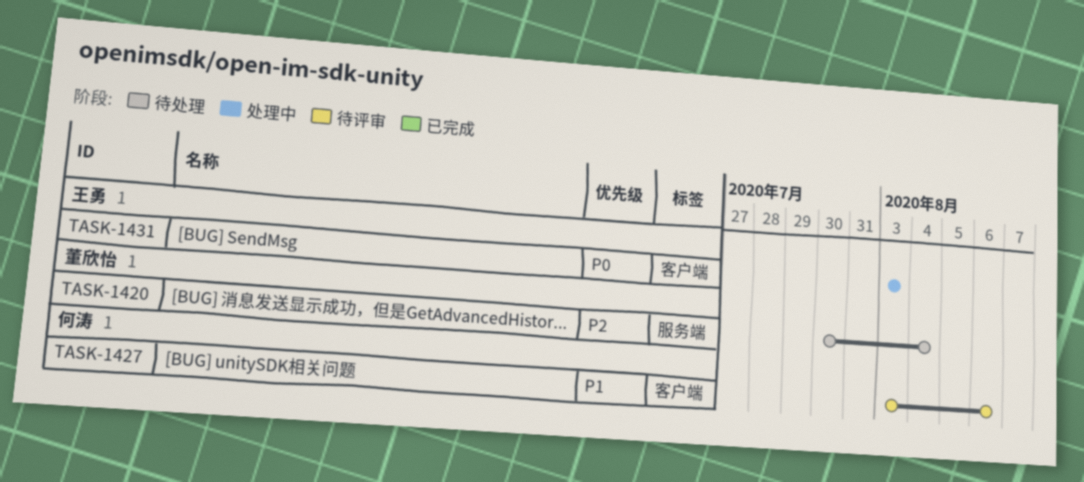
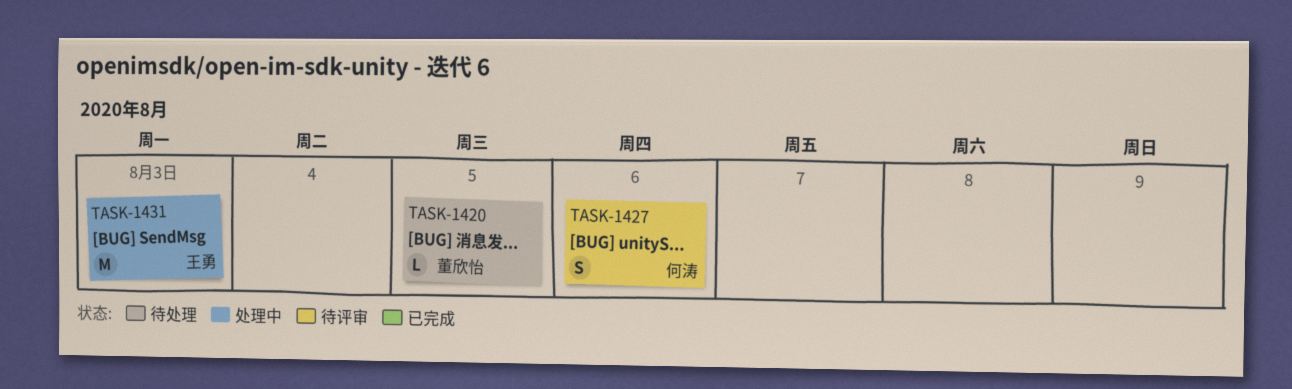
TASK-1420, due: Aug 4 -> Aug 5

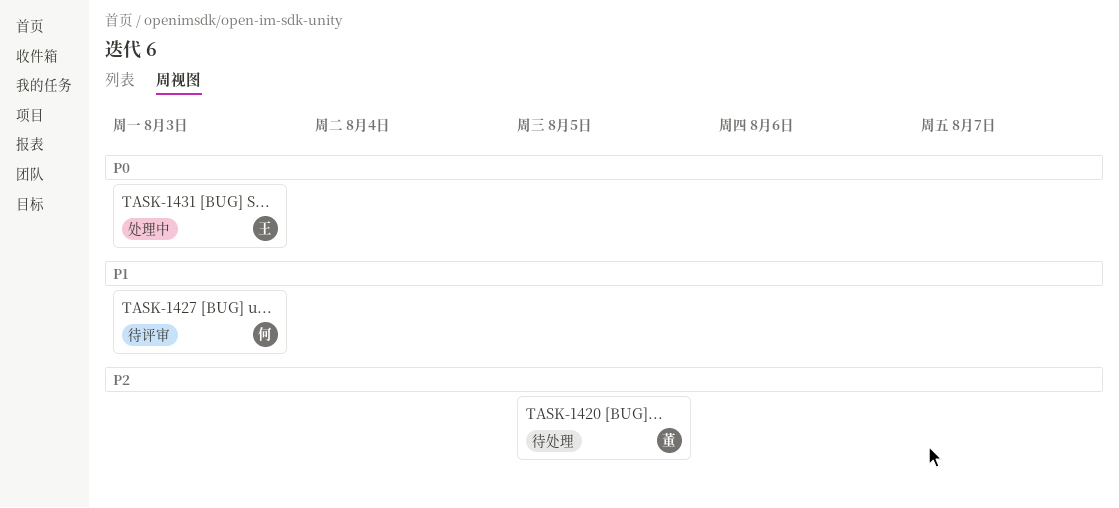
TASK-1427, due: Aug 6 -> Aug 3

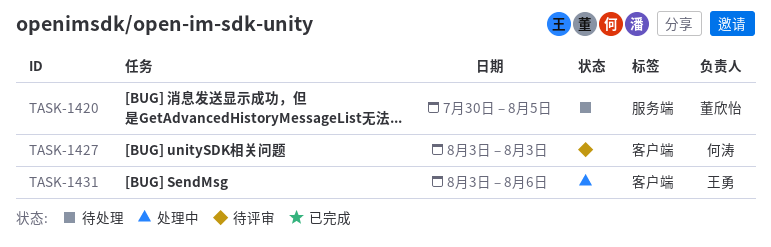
TASK-1431, due: Aug 3 -> Aug 6

